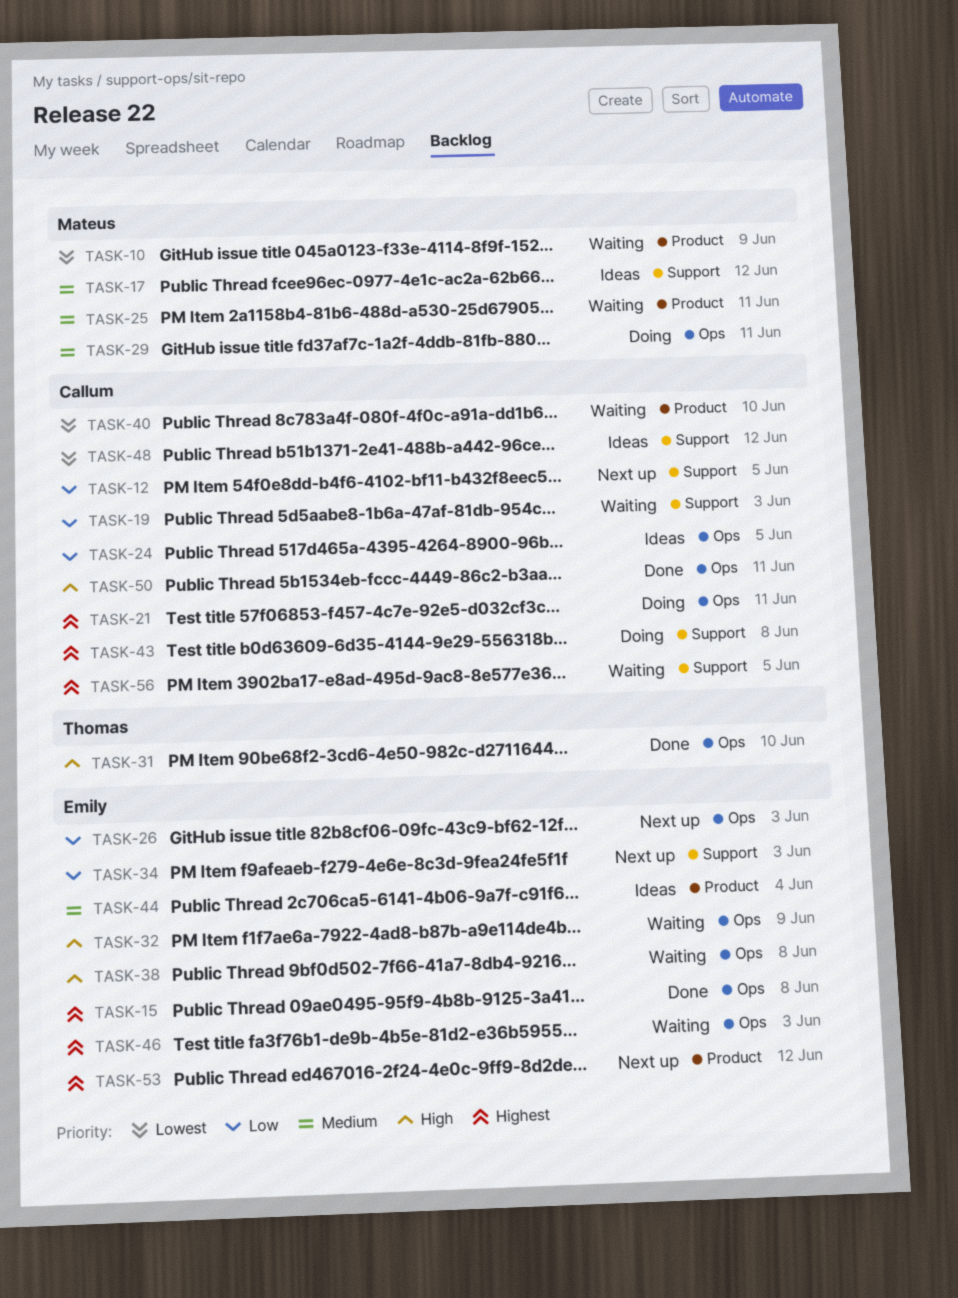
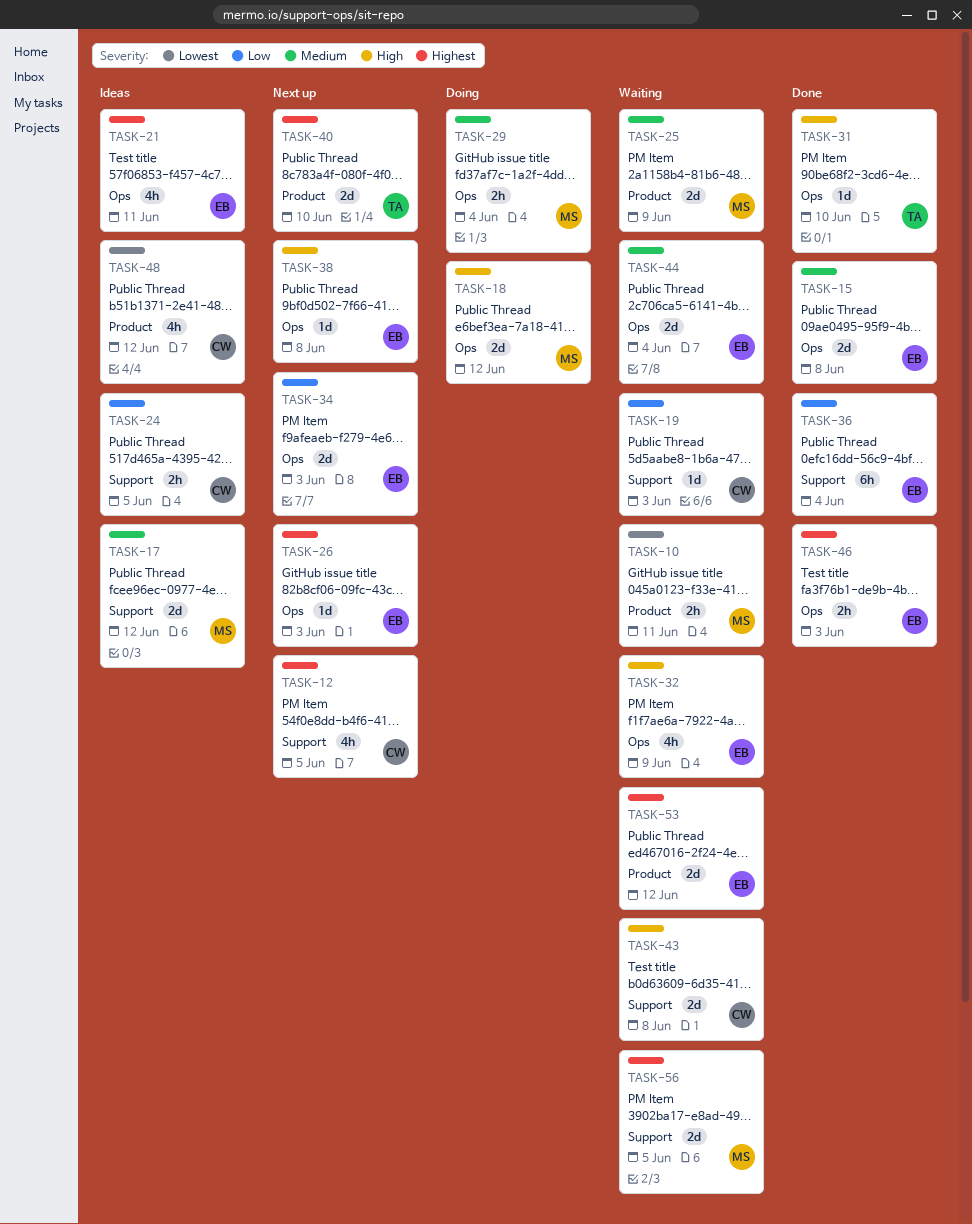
TASK-10, due: Jun 9 -> Jun 11
TASK-12, priority: Low -> Highest
TASK-15, priority: Highest -> Medium
TASK-18: none -> present
TASK-21, status: Doing -> Ideas
TASK-21, owner: Callum -> Emily
TASK-24, label: Ops -> Support
TASK-25, due: Jun 11 -> Jun 9
TASK-26, priority: Low -> Highest
TASK-29, due: Jun 11 -> Jun 4
TASK-34, label: Support -> Ops
TASK-36: none -> present
TASK-38, status: Waiting -> Next up
TASK-40, status: Waiting -> Next up
TASK-40, owner: Callum -> Thomas
TASK-40, priority: Lowest -> Highest
TASK-43, status: Doing -> Waiting
TASK-43, priority: Highest -> High
TASK-44, status: Ideas -> Waiting
TASK-44, label: Product -> Ops
TASK-46, status: Waiting -> Done
TASK-48, label: Support -> Product
TASK-50: present -> none
TASK-53, status: Next up -> Waiting
TASK-56, owner: Callum -> Mateus

